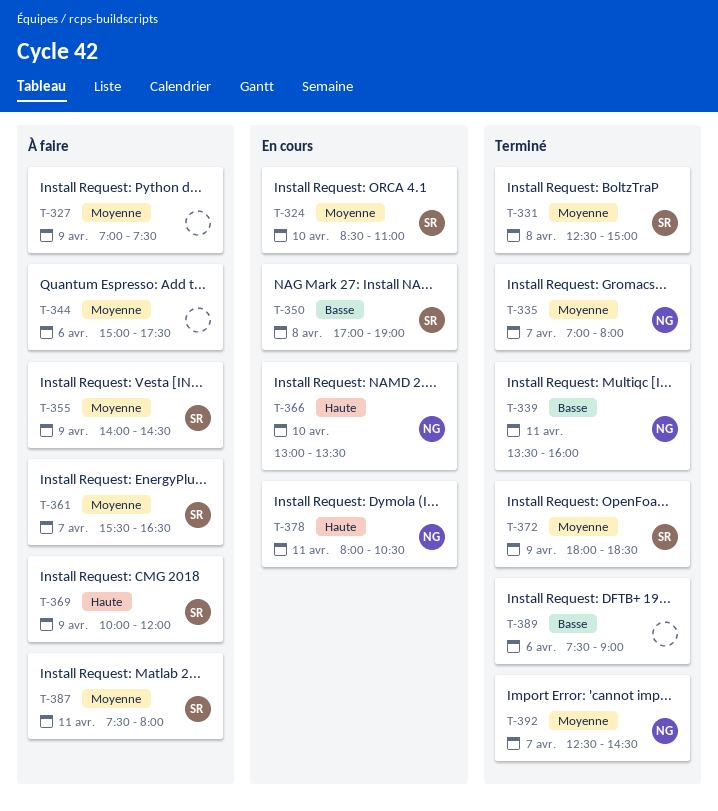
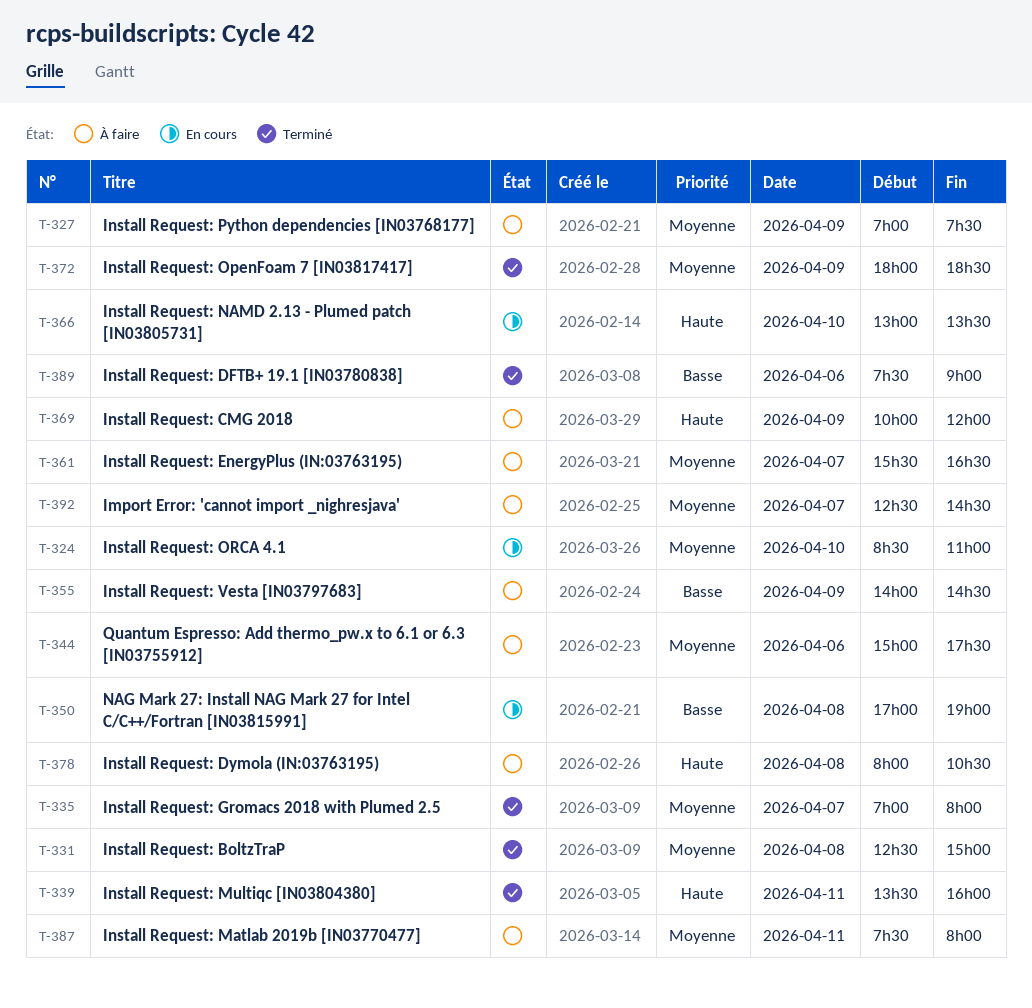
T-339, priority: Basse -> Haute
T-355, priority: Moyenne -> Basse
T-378, status: En cours -> À faire
T-378, day: Apr 11 -> Apr 8
T-392, status: Terminé -> À faire

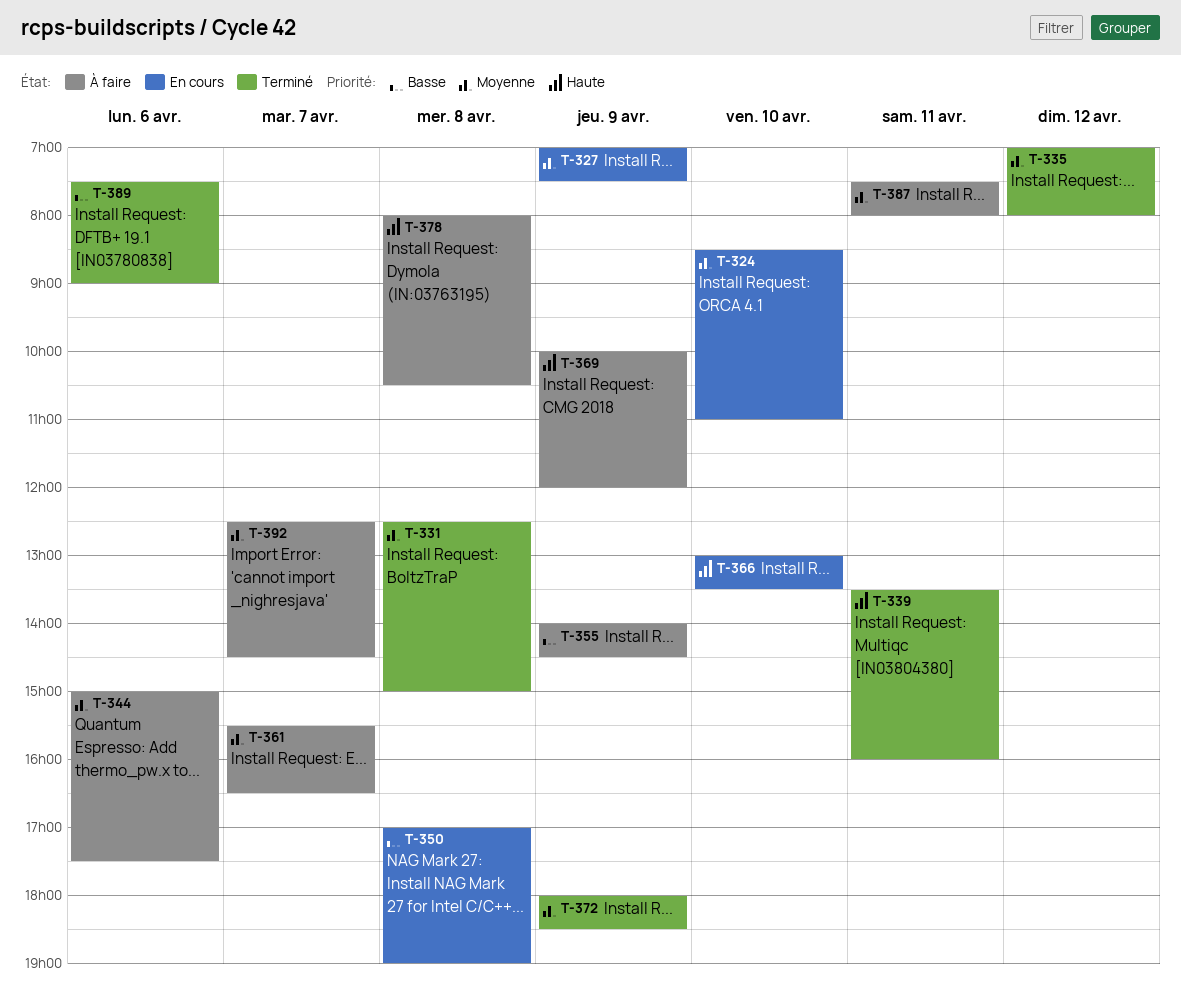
T-327, status: À faire -> En cours
T-335, day: Apr 7 -> Apr 12

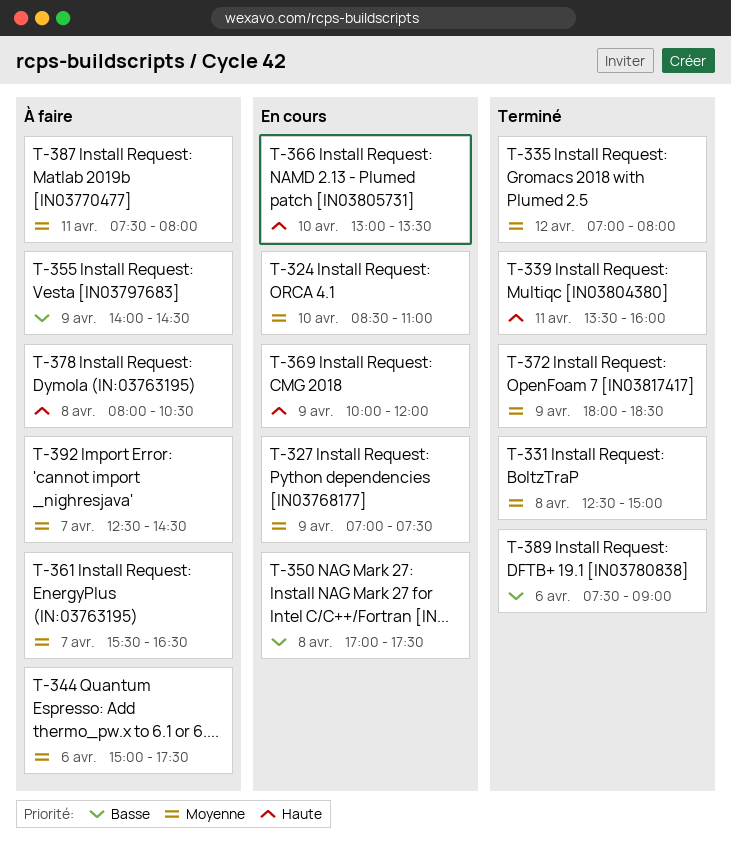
T-350, ends: 19:00 -> 17:30
T-369, status: À faire -> En cours

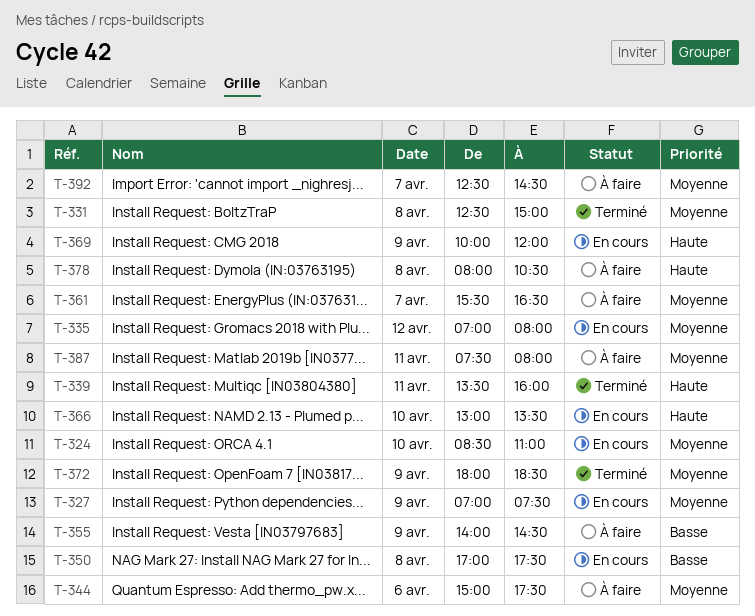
T-335, status: Terminé -> En cours
T-389: present -> none

